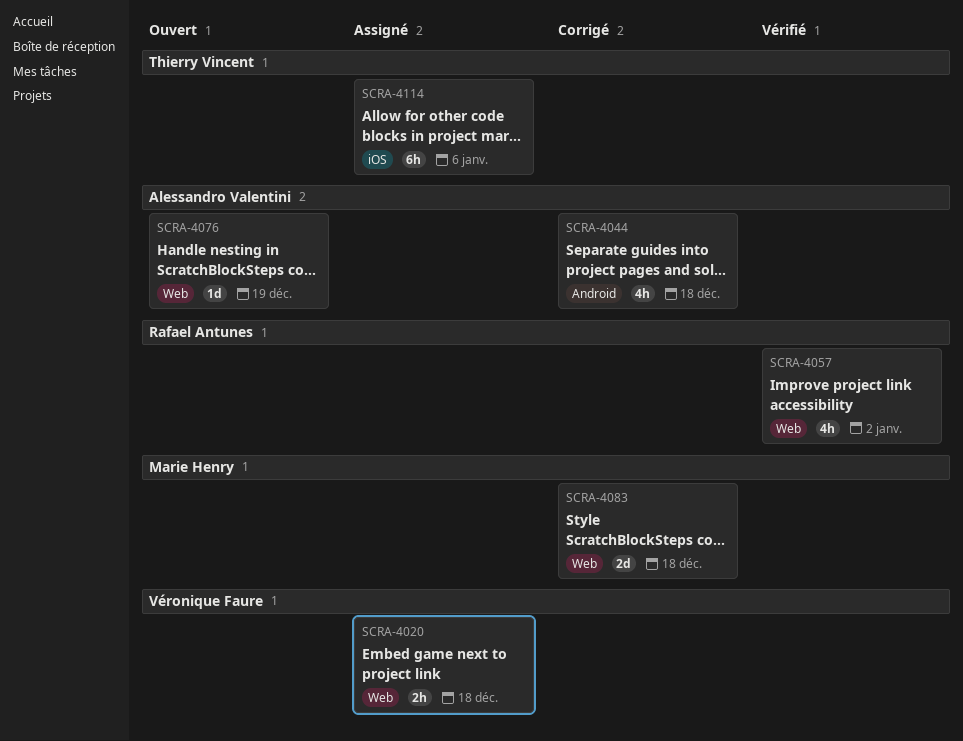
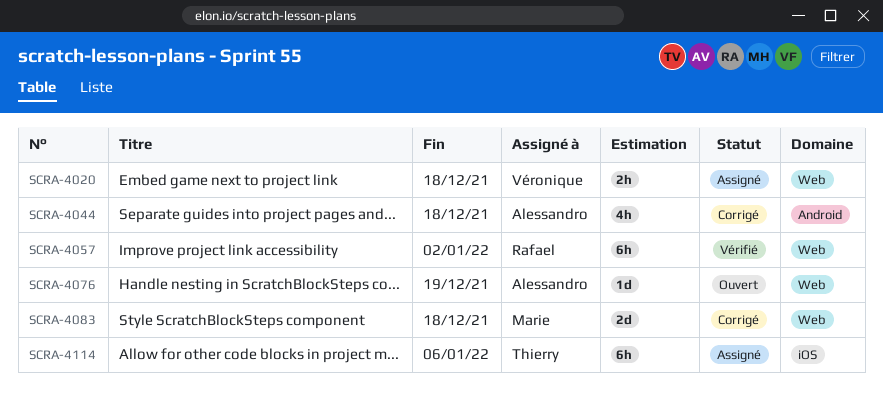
SCRA-4057, estimate: 4h -> 6h

